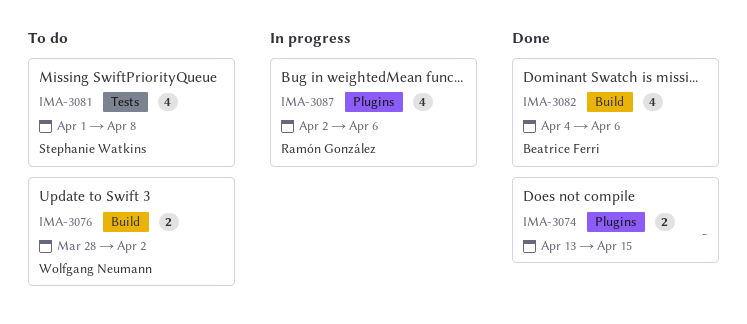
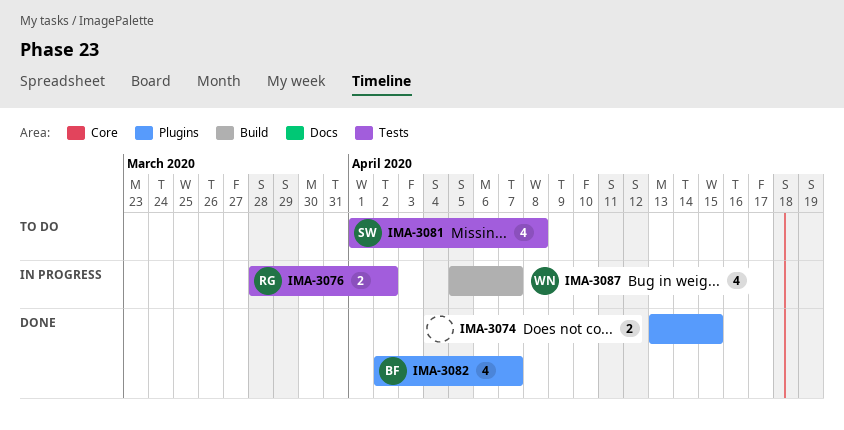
IMA-3076, status: To do -> In progress
IMA-3076, owner: Wolfgang Neumann -> Ramón González
IMA-3076, label: Build -> Tests
IMA-3082, label: Build -> Plugins
IMA-3082, start: Apr 4 -> Apr 2
IMA-3082, due: Apr 6 -> Apr 7
IMA-3087, owner: Ramón González -> Wolfgang Neumann
IMA-3087, label: Plugins -> Build
IMA-3087, start: Apr 2 -> Apr 5
IMA-3087, due: Apr 6 -> Apr 7

